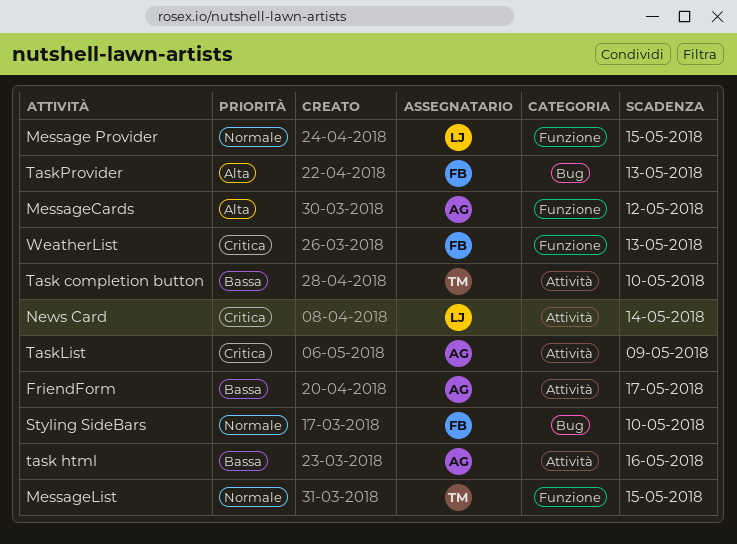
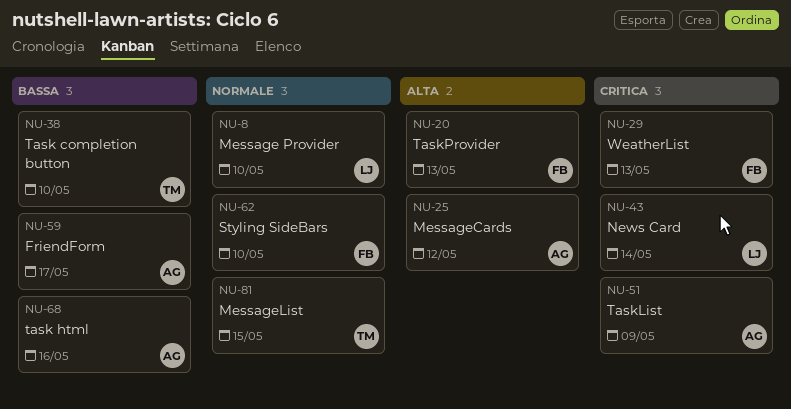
Message Provider, due: May 15 -> May 10

